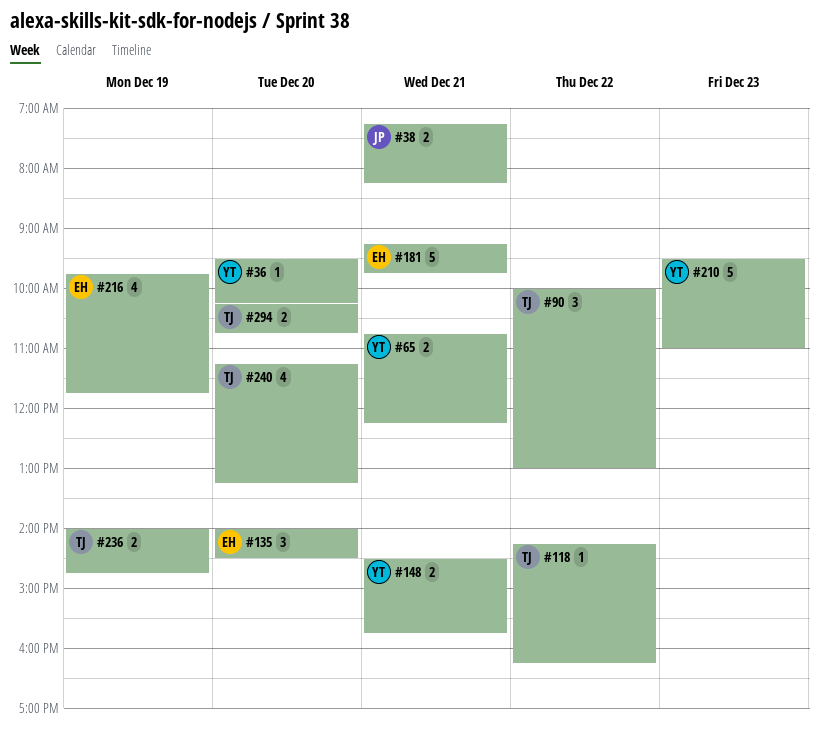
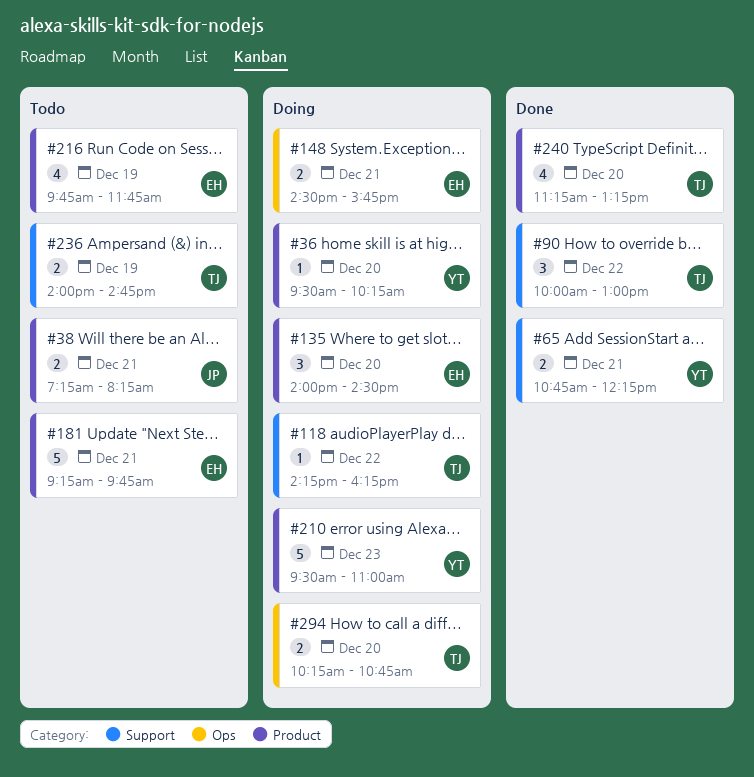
#148, owner: YT -> EH

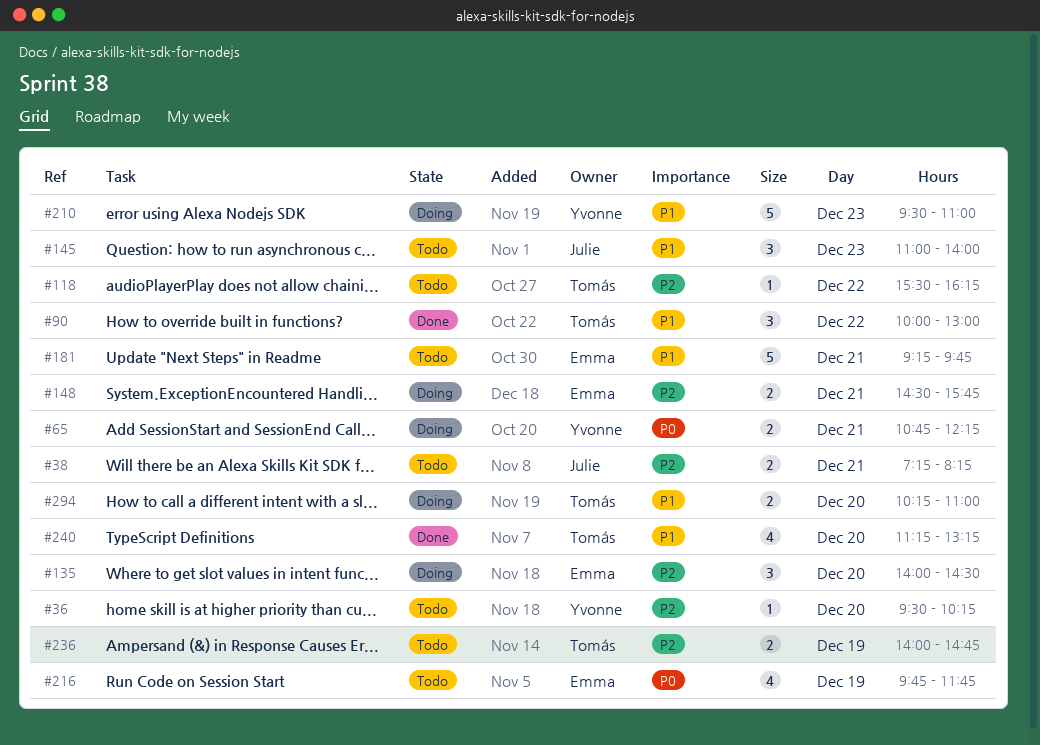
#36, status: Doing -> Todo
#65, status: Done -> Doing
#118, status: Doing -> Todo
#118, begins: 14:15 -> 15:30
#145: none -> present
#294, ends: 10:45 -> 11:00

